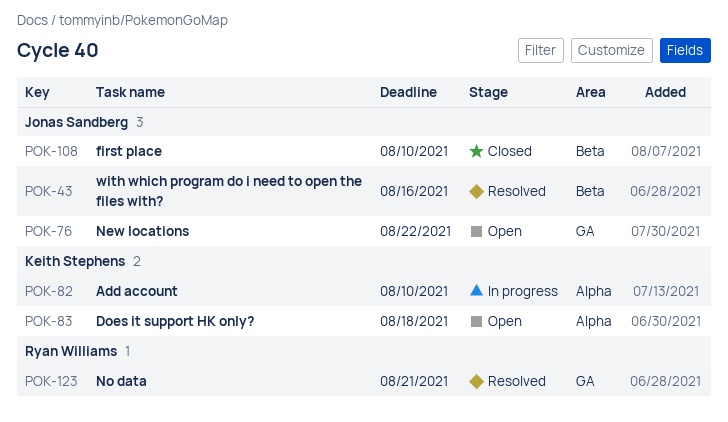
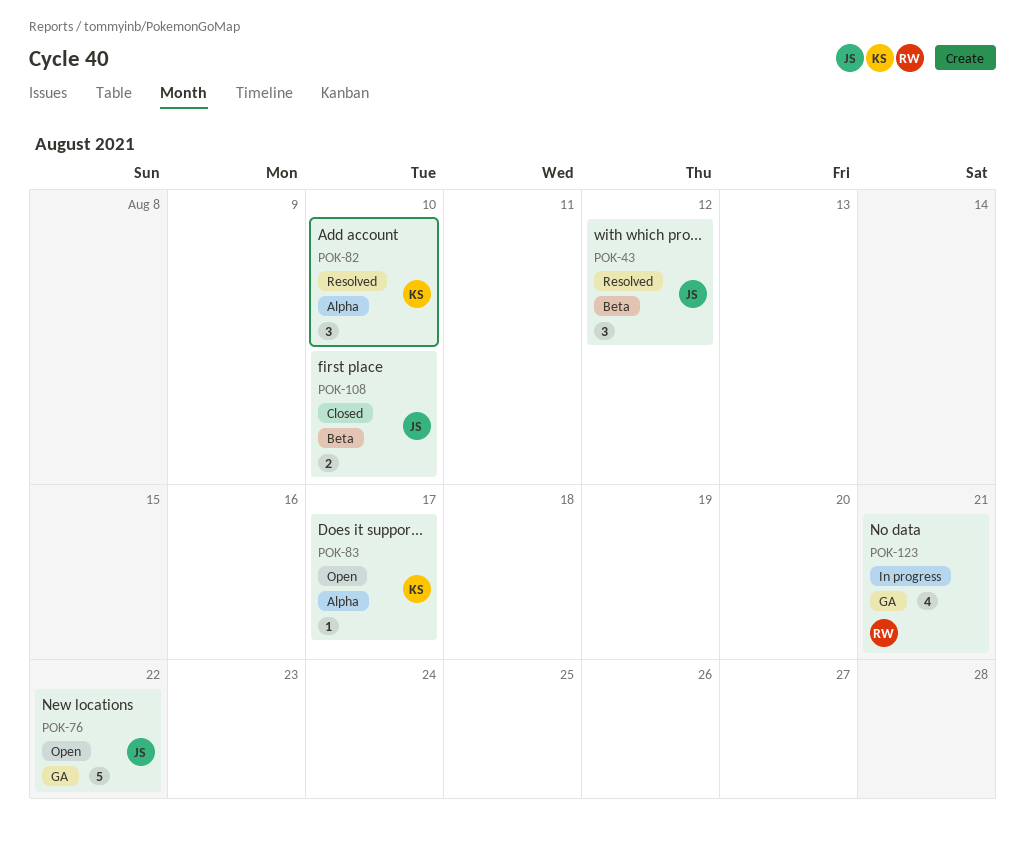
POK-43, due: Aug 16 -> Aug 12
POK-82, status: In progress -> Resolved
POK-83, due: Aug 18 -> Aug 17
POK-123, status: Resolved -> In progress

